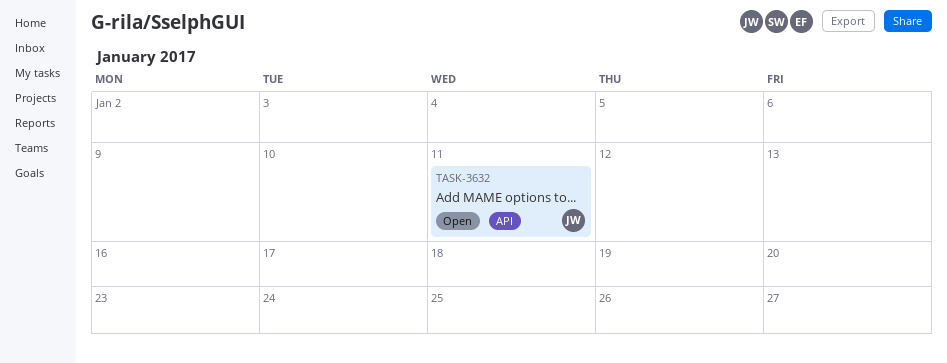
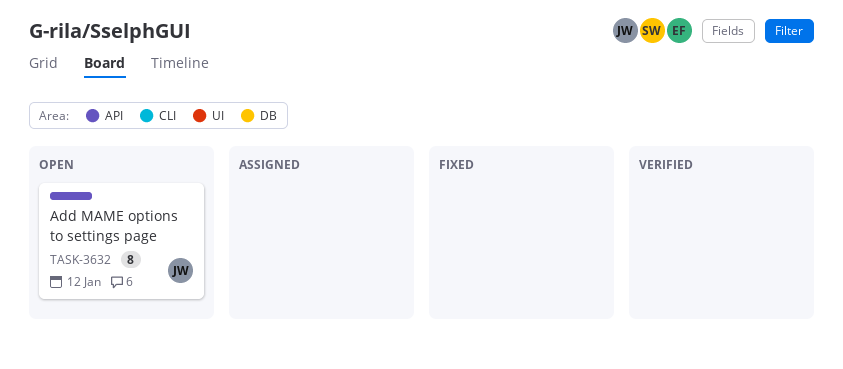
TASK-3632, due: Jan 11 -> Jan 12

